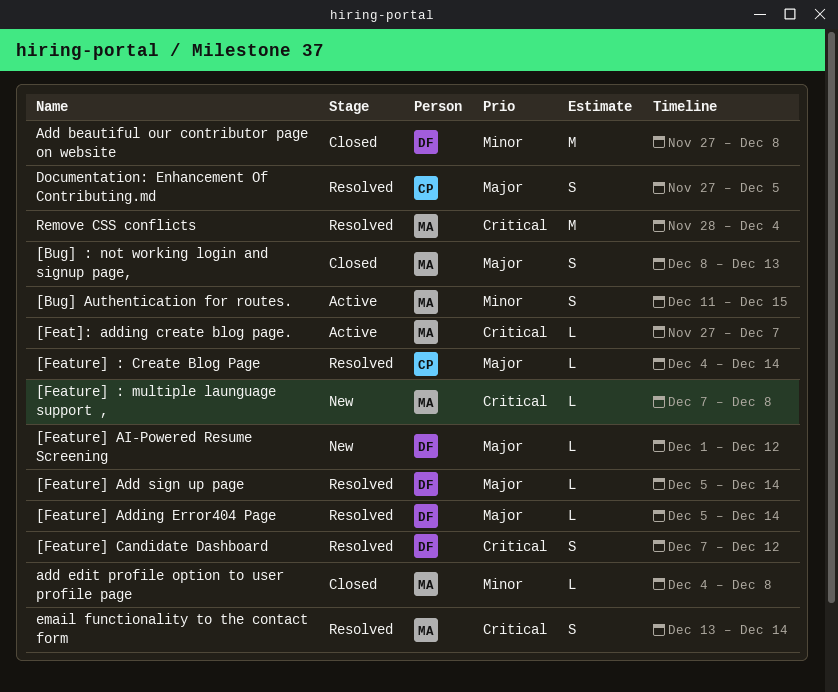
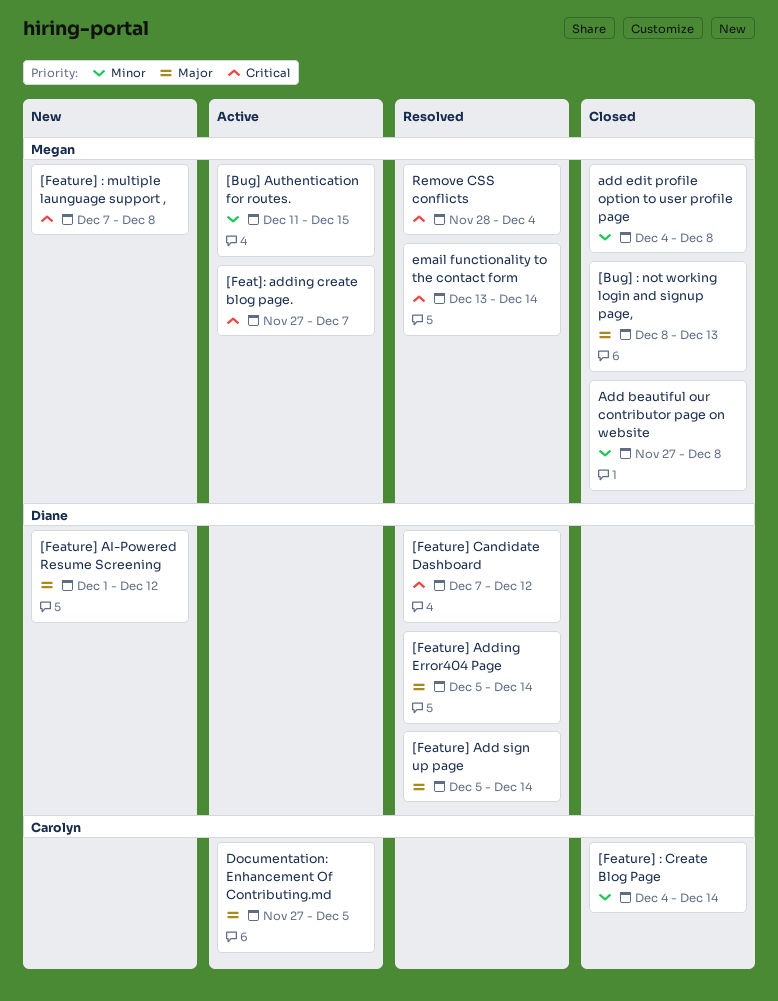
[Feature] : Create Blog Page, status: Resolved -> Closed
[Feature] : Create Blog Page, priority: Major -> Minor
Add beautiful our contributor page on website, owner: Diane -> Megan
Documentation: Enhancement Of Contributing.md, status: Resolved -> Active

